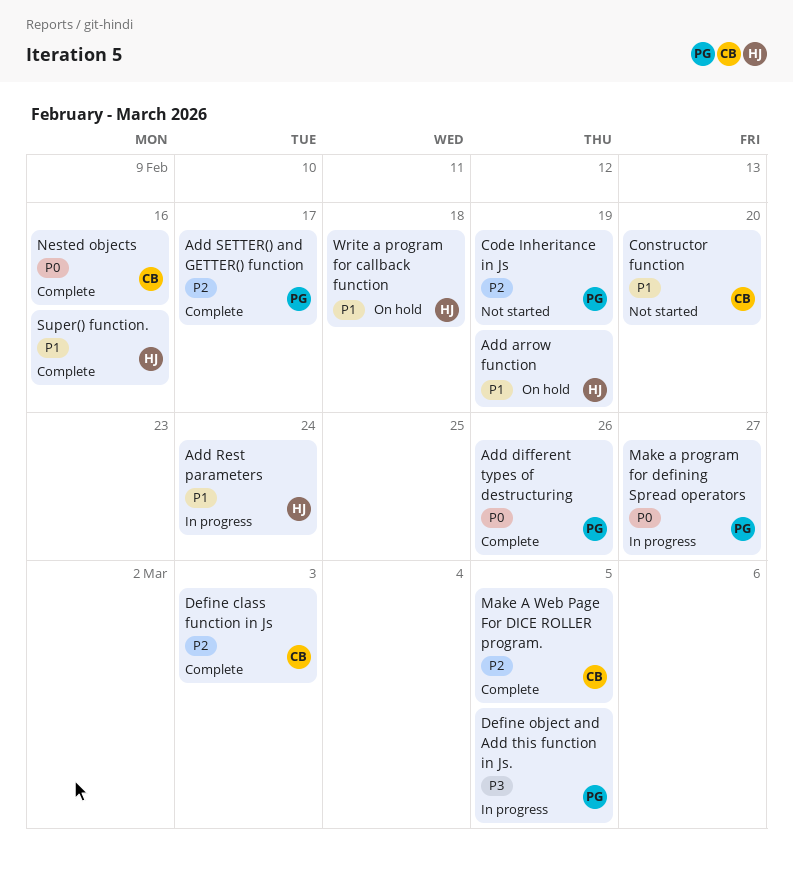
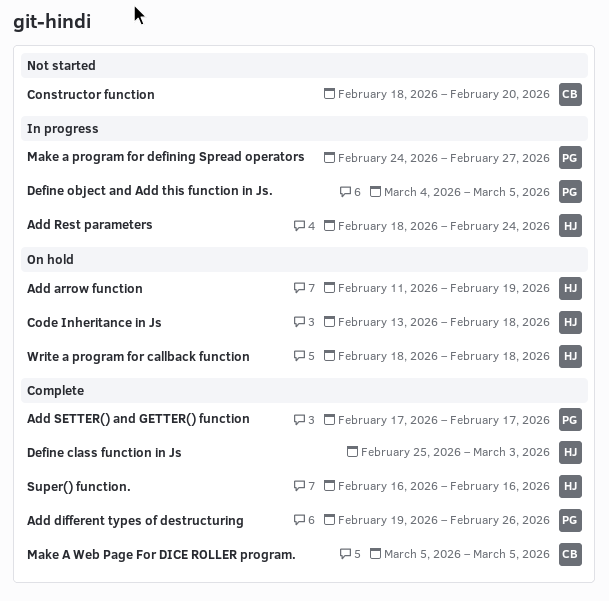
Code Inheritance in Js, status: Not started -> On hold
Code Inheritance in Js, owner: PG -> HJ
Code Inheritance in Js, due: Feb 19 -> Feb 18
Define class function in Js, owner: CB -> HJ
Nested objects: present -> none

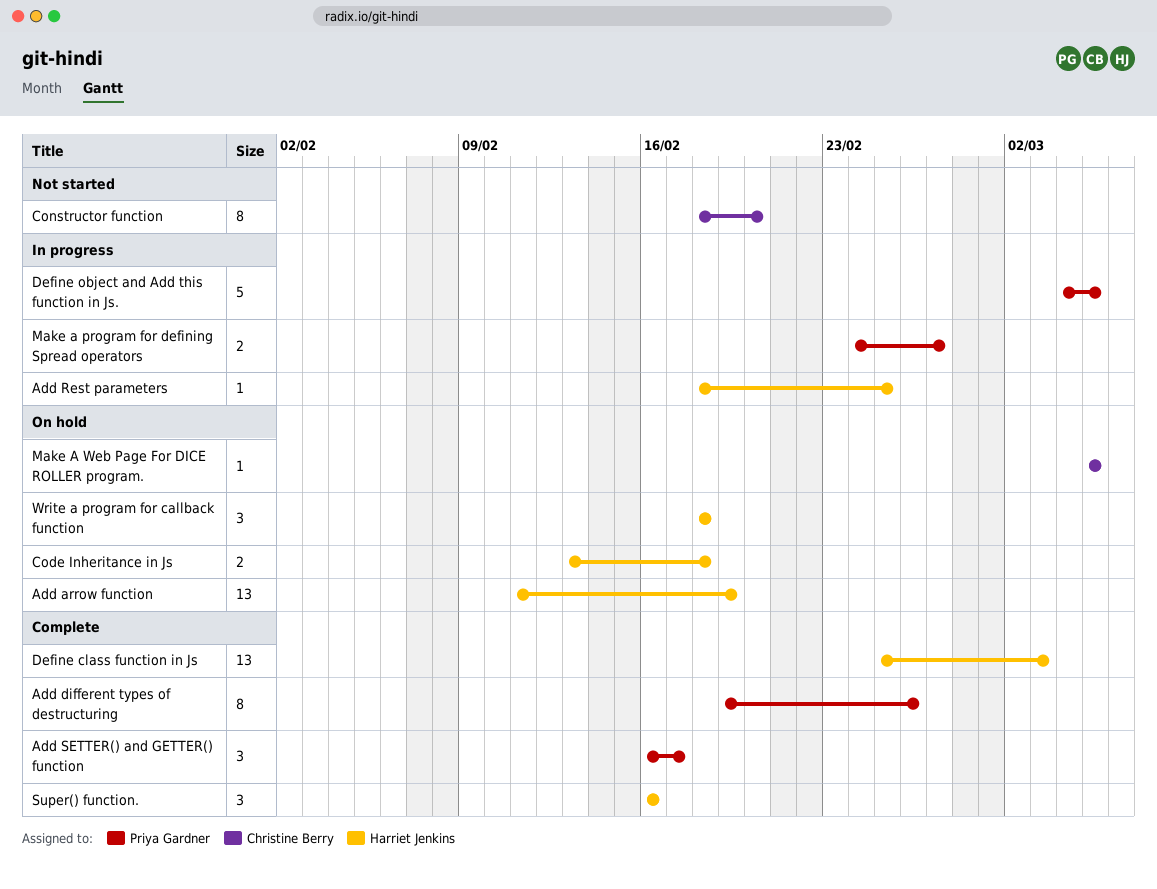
Add Rest parameters, due: Feb 24 -> Feb 25
Add SETTER() and GETTER() function, start: Feb 17 -> Feb 16
Make A Web Page For DICE ROLLER program., status: Complete -> On hold

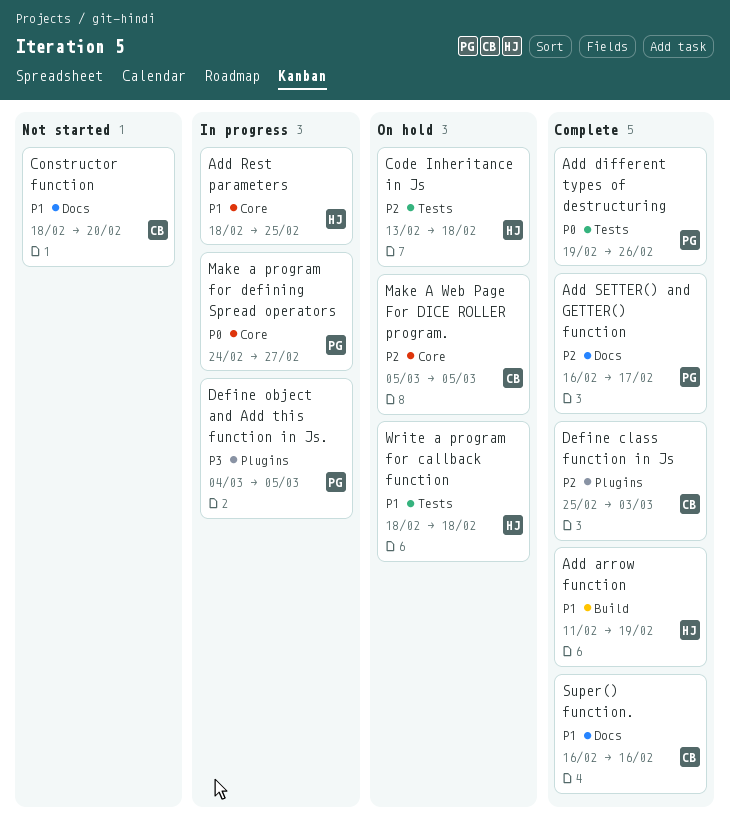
Add arrow function, status: On hold -> Complete
Define class function in Js, owner: Harriet Jenkins -> Christine Berry
Super() function., owner: Harriet Jenkins -> Christine Berry

